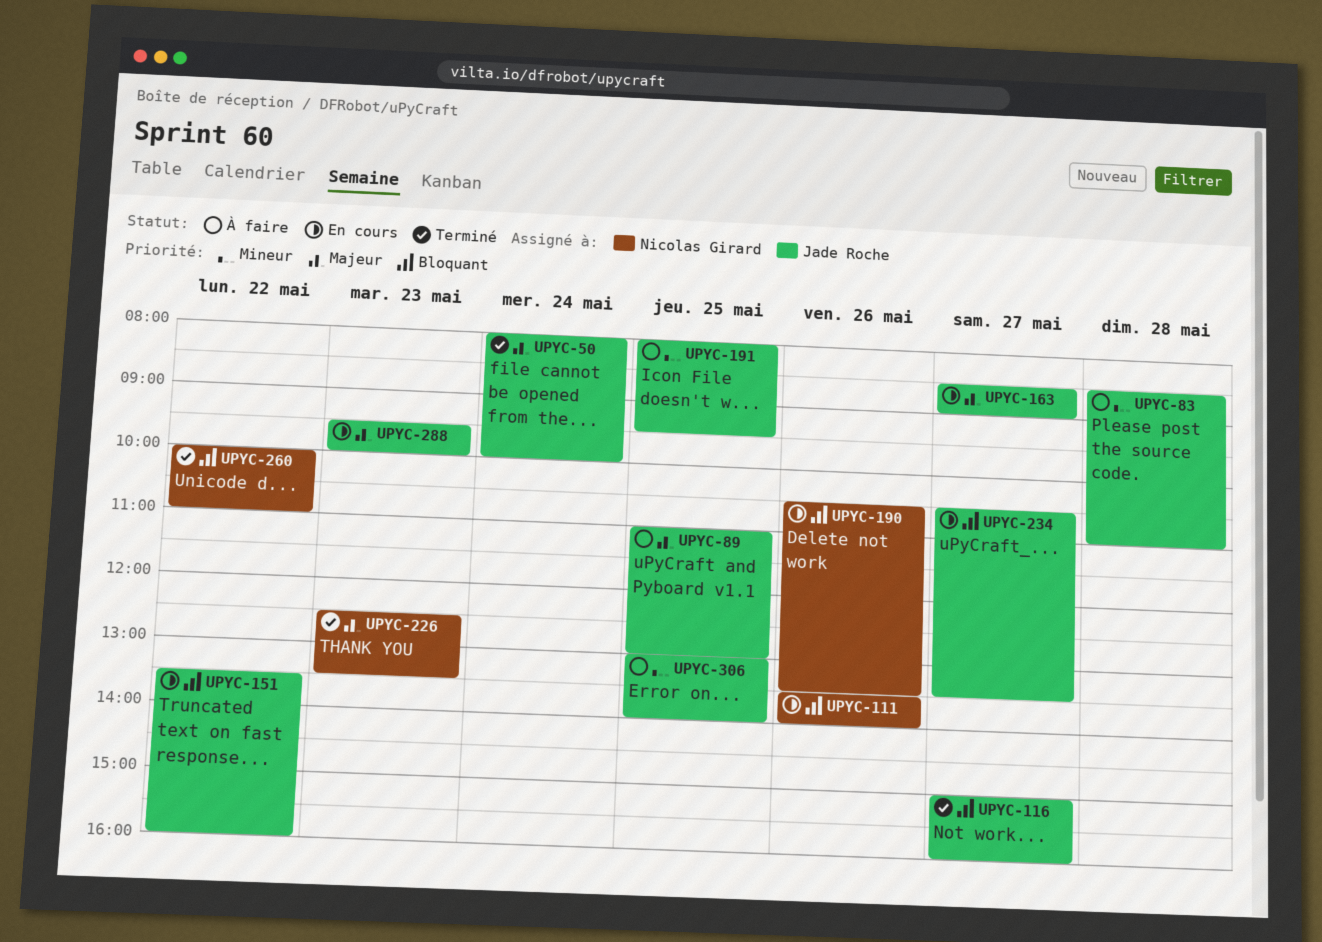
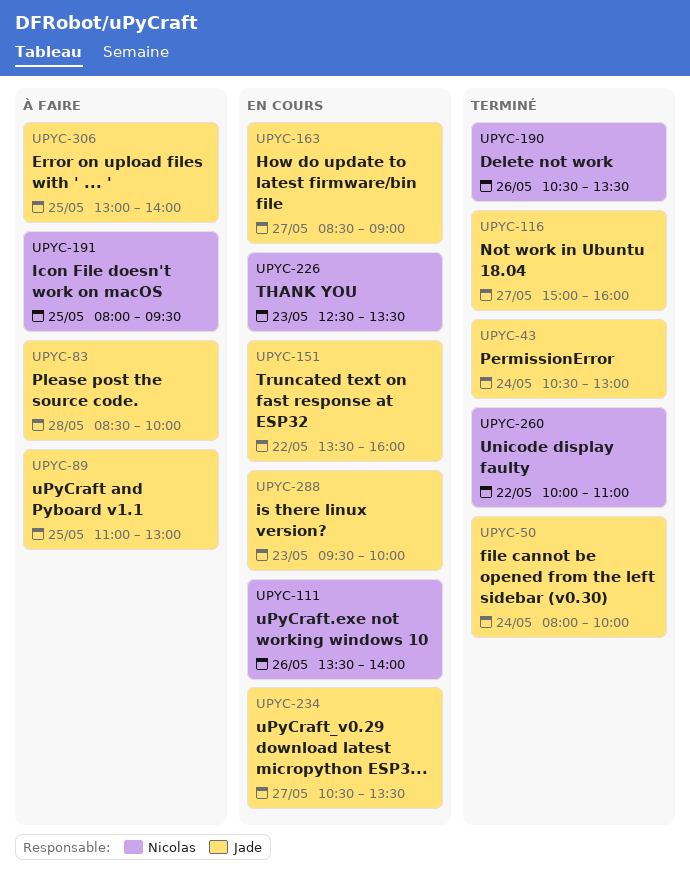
UPYC-43: none -> present
UPYC-83, ends: 11:00 -> 10:00
UPYC-190, status: En cours -> Terminé
UPYC-191, owner: Jade Roche -> Nicolas Girard
UPYC-226, status: Terminé -> En cours

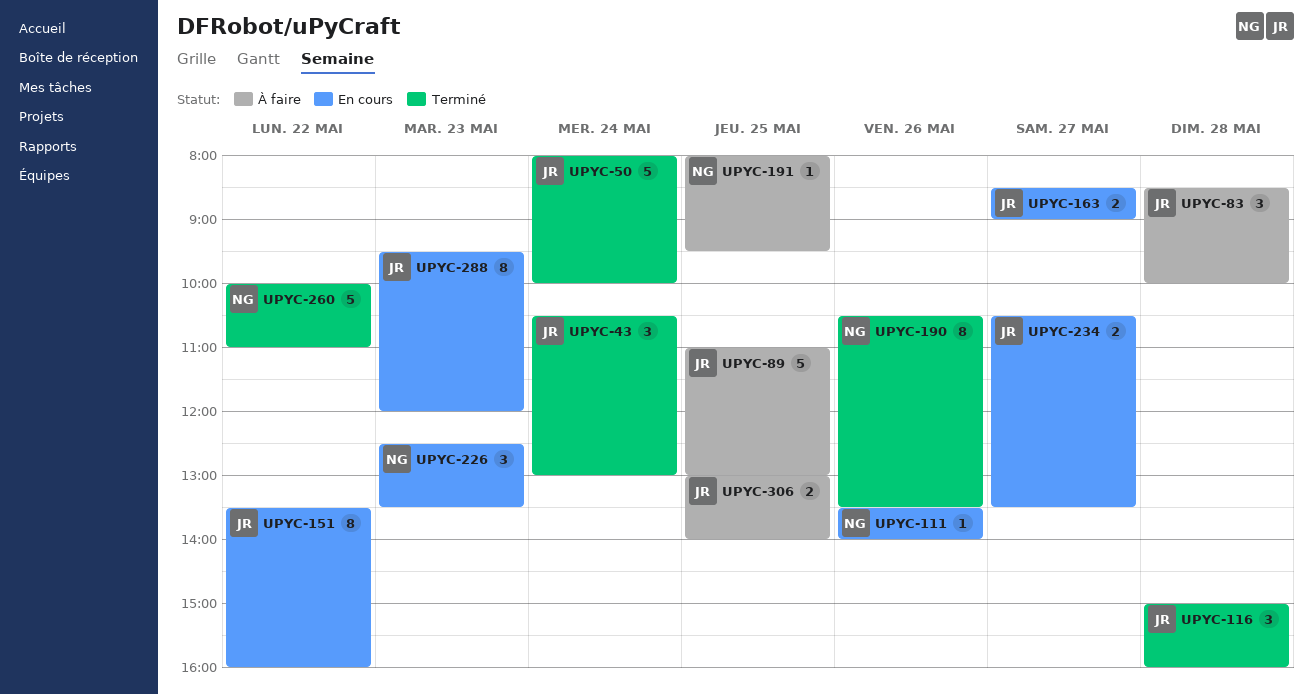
UPYC-116, day: May 27 -> May 28
UPYC-288, ends: 10:00 -> 12:00

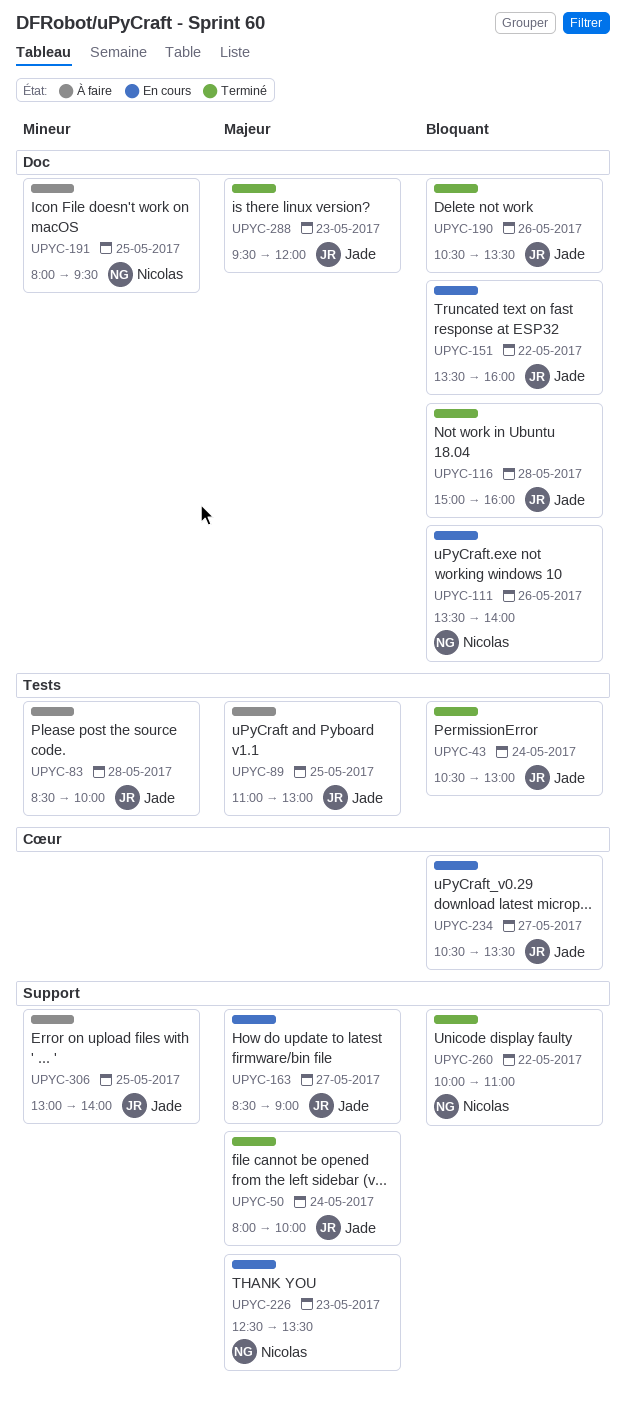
UPYC-190, owner: Nicolas -> Jade
UPYC-288, status: En cours -> Terminé

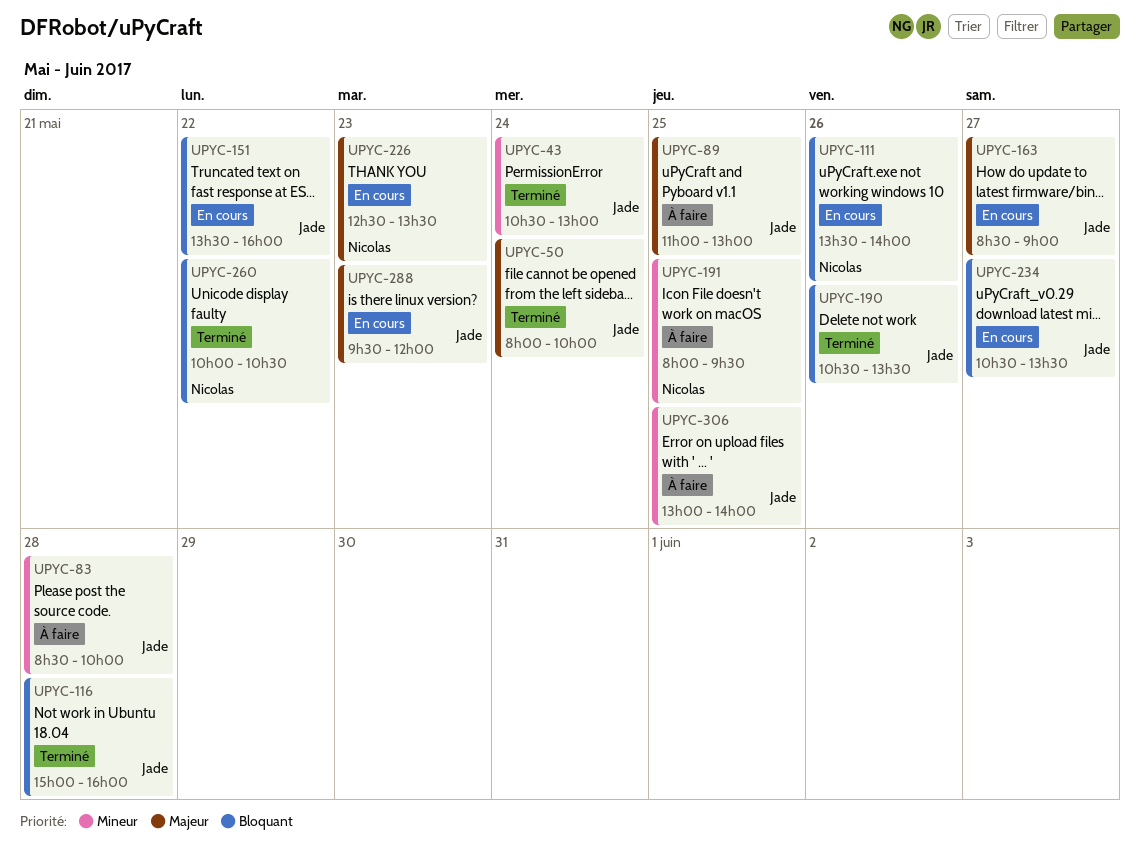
UPYC-43, priority: Bloquant -> Mineur
UPYC-260, ends: 11:00 -> 10:30
UPYC-288, status: Terminé -> En cours

